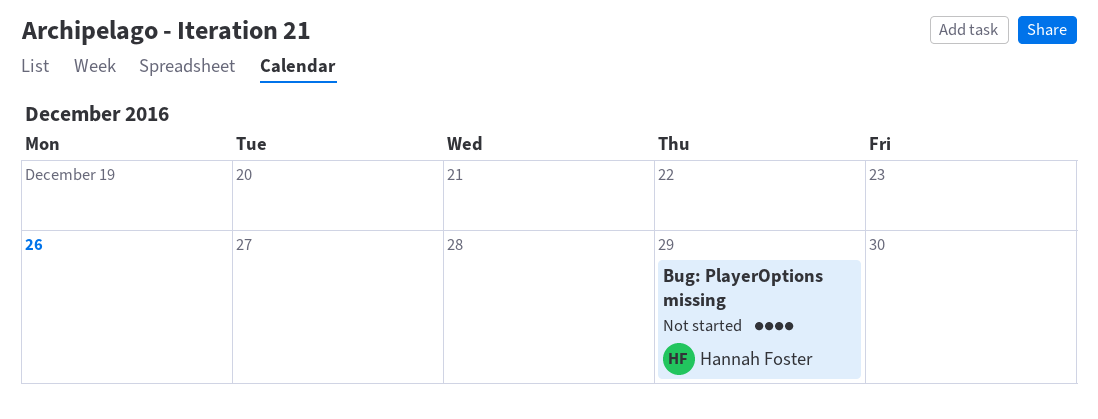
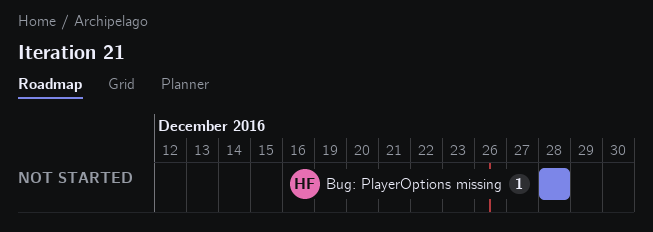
Bug: PlayerOptions missing, estimate: 4 -> 1
Bug: PlayerOptions missing, due: Dec 29 -> Dec 28

